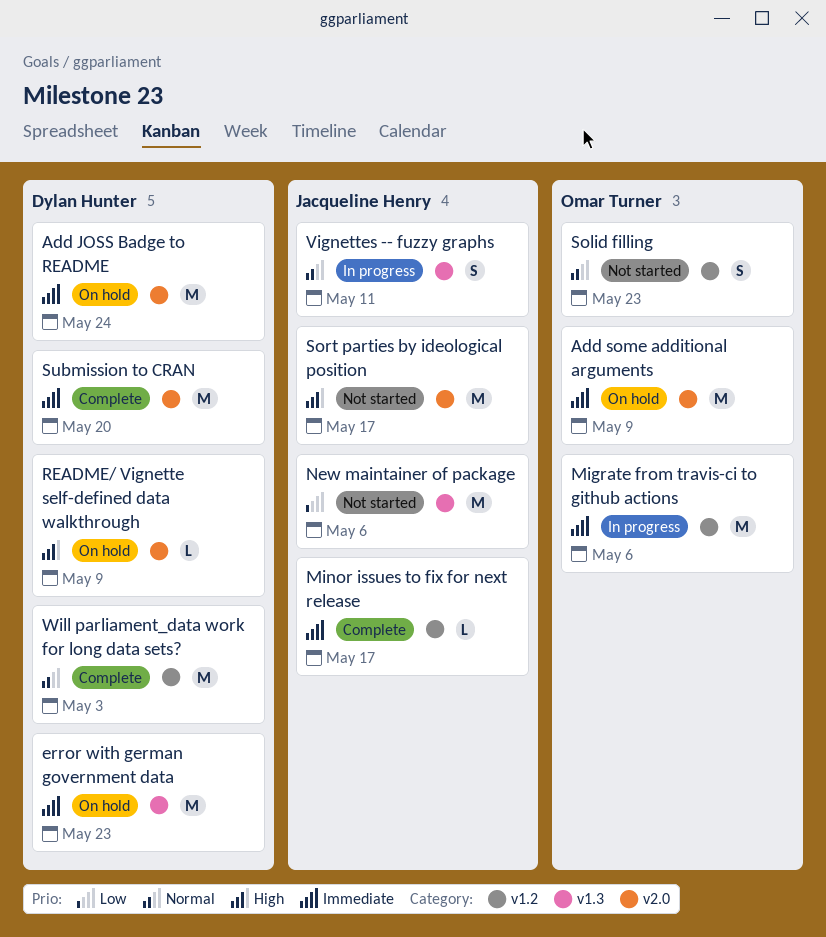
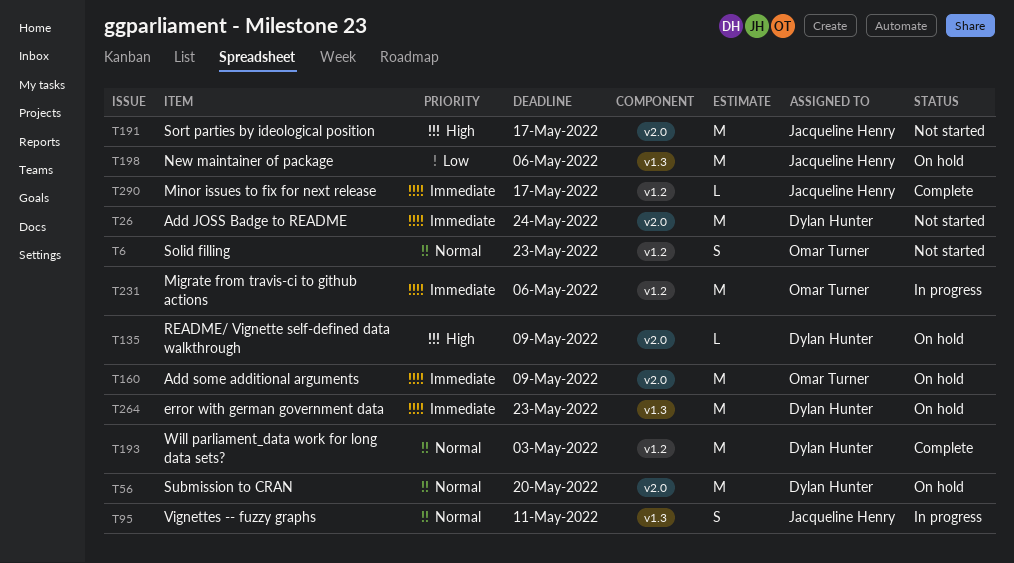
Add JOSS Badge to README, status: On hold -> Not started
New maintainer of package, status: Not started -> On hold
Submission to CRAN, status: Complete -> On hold
Submission to CRAN, priority: Immediate -> Normal

